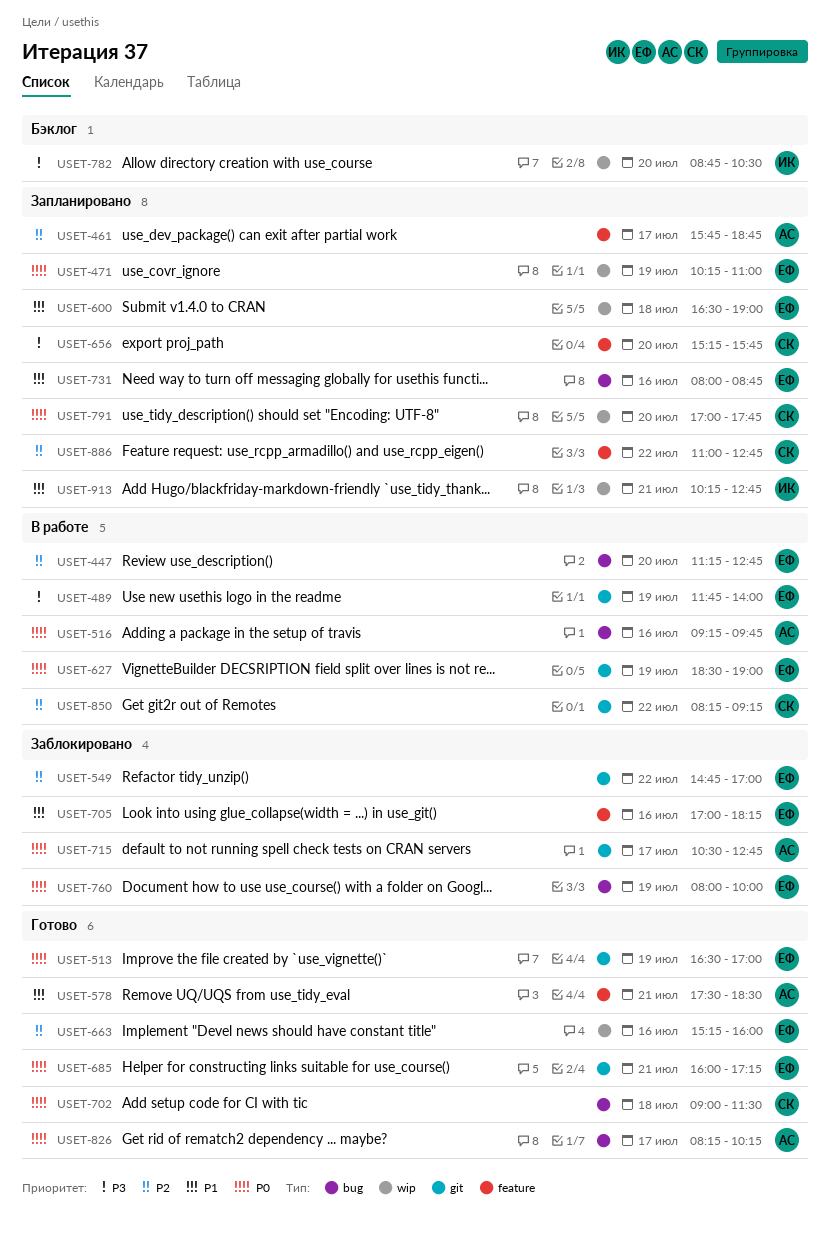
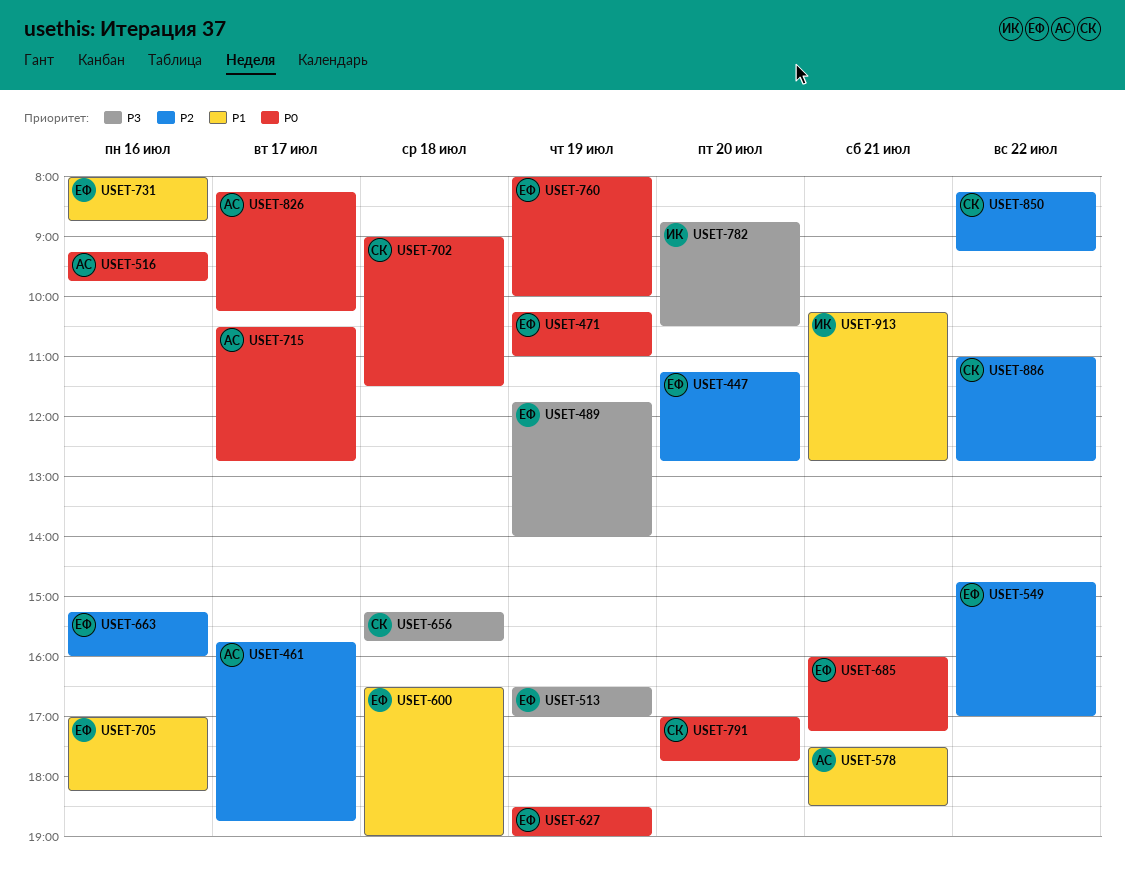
USET-513, priority: P0 -> P3
USET-656, day: Jul 20 -> Jul 18

